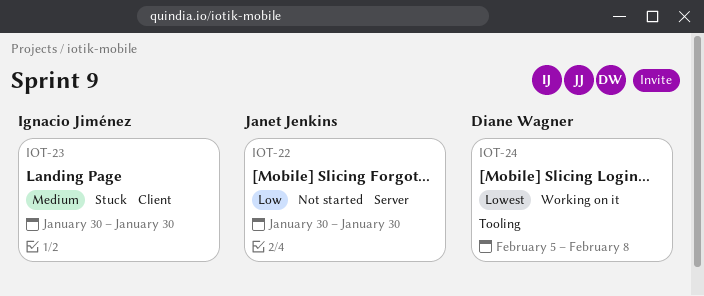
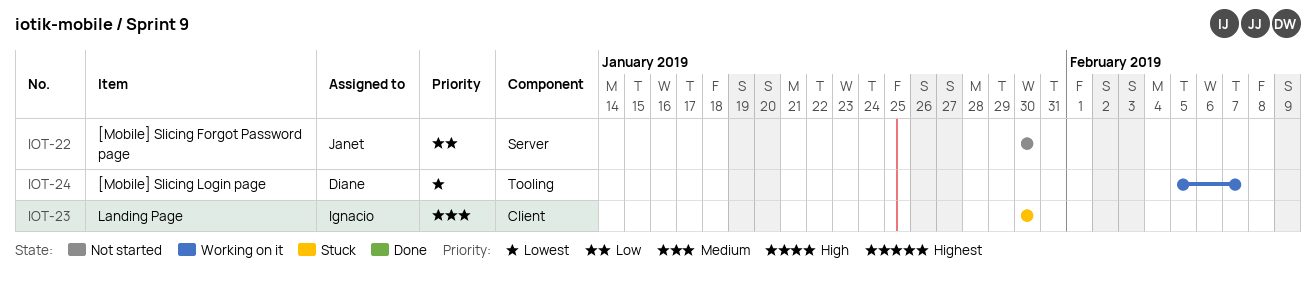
IOT-24, due: Feb 8 -> Feb 7

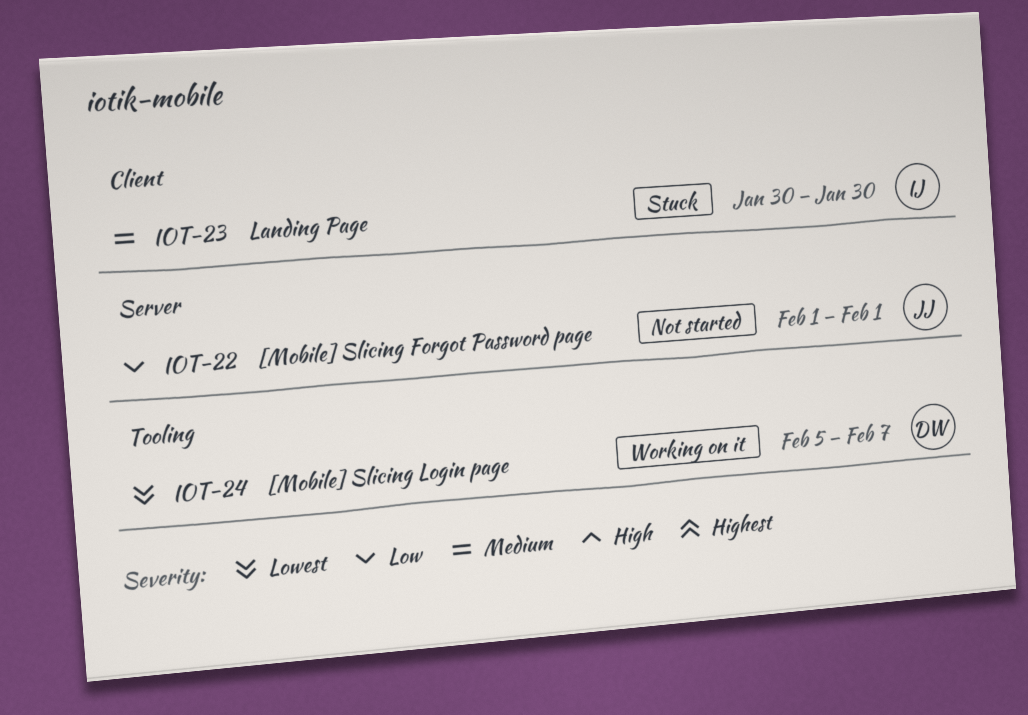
IOT-22, start: Jan 30 -> Feb 1
IOT-22, due: Jan 30 -> Feb 1

